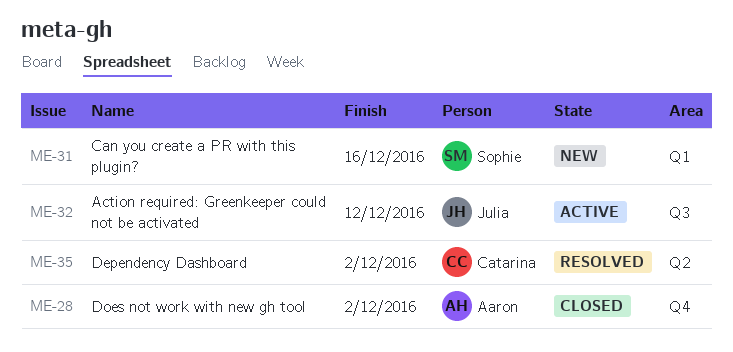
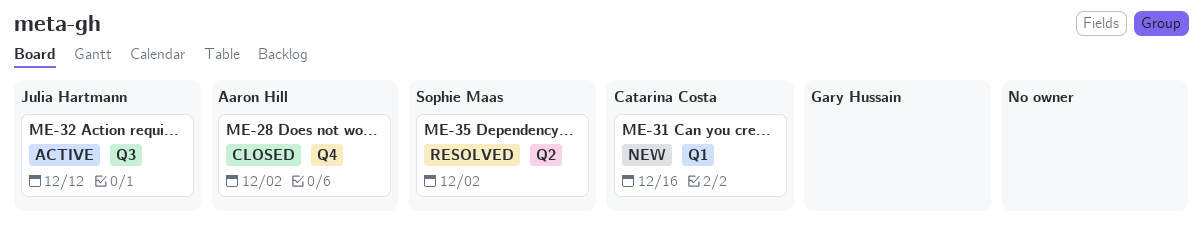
ME-31, owner: Sophie Maas -> Catarina Costa
ME-35, owner: Catarina Costa -> Sophie Maas

